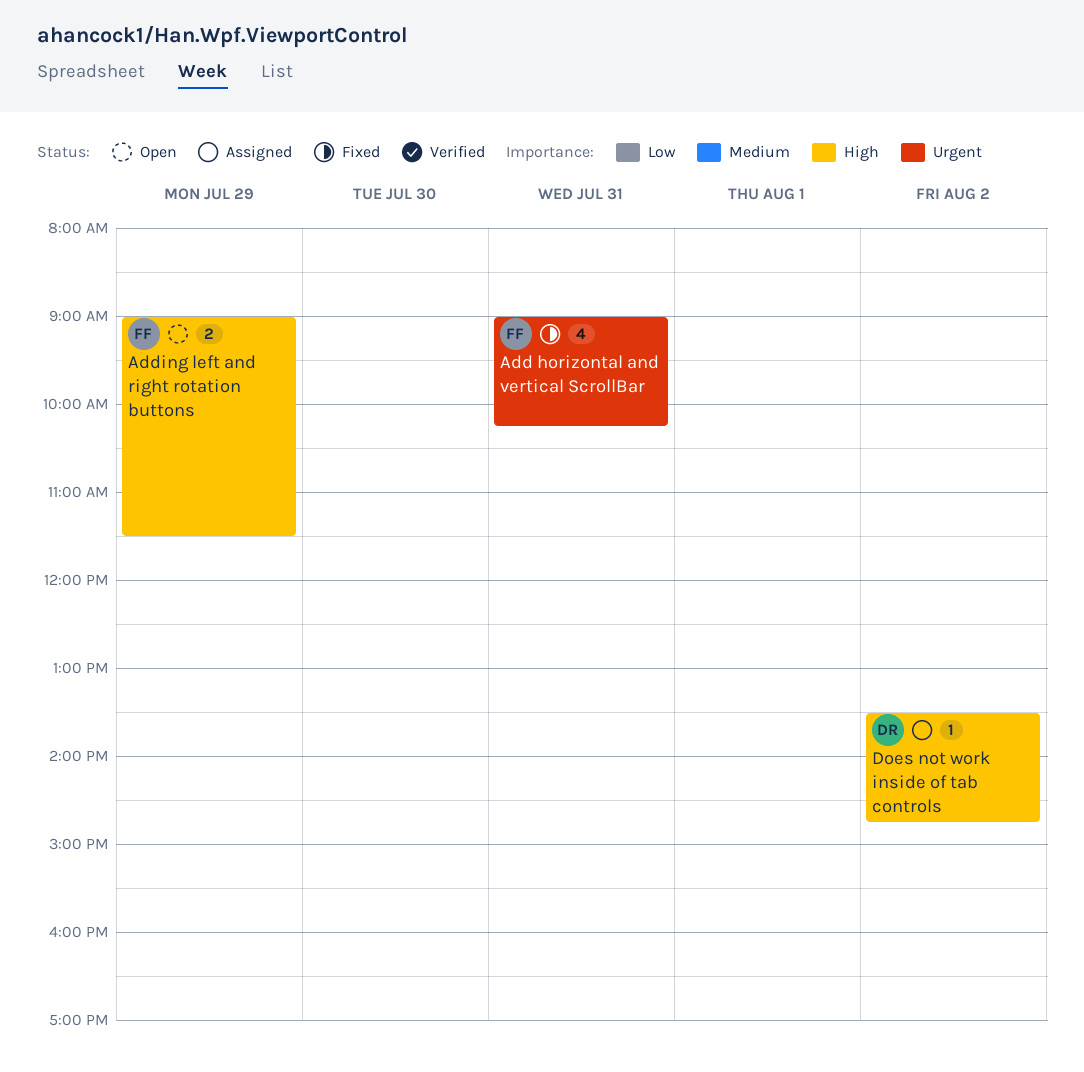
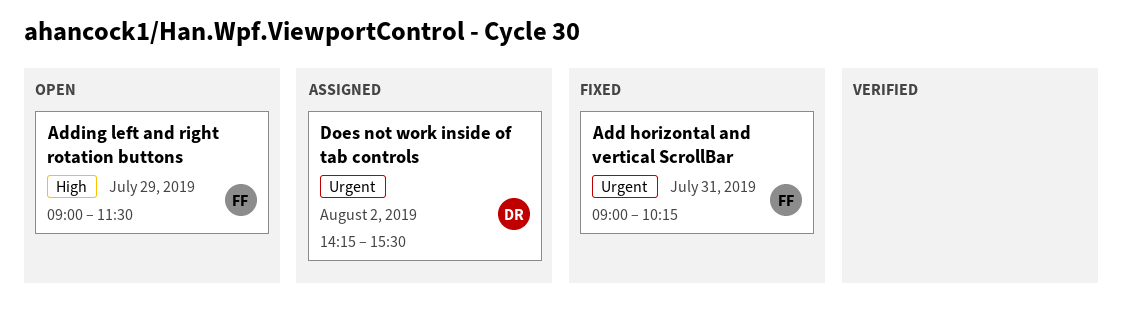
Does not work inside of tab controls, priority: High -> Urgent
Does not work inside of tab controls, begins: 13:30 -> 14:15
Does not work inside of tab controls, ends: 14:45 -> 15:30

